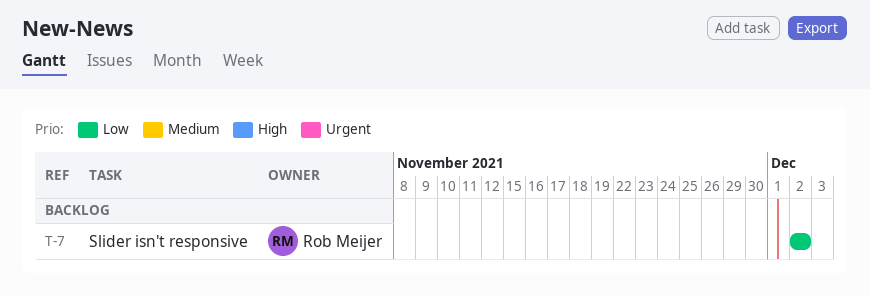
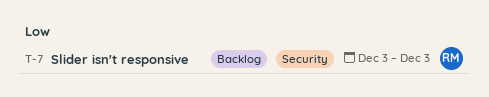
T-7, start: Dec 2 -> Dec 3
T-7, due: Dec 2 -> Dec 3

